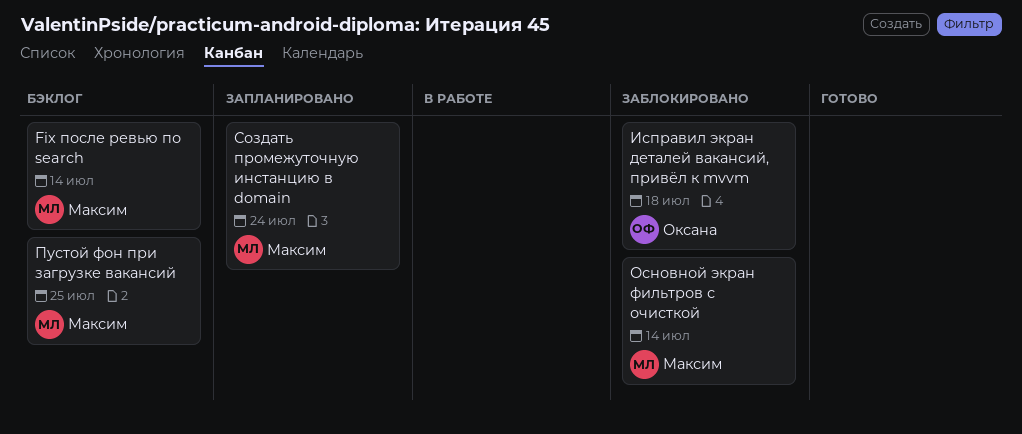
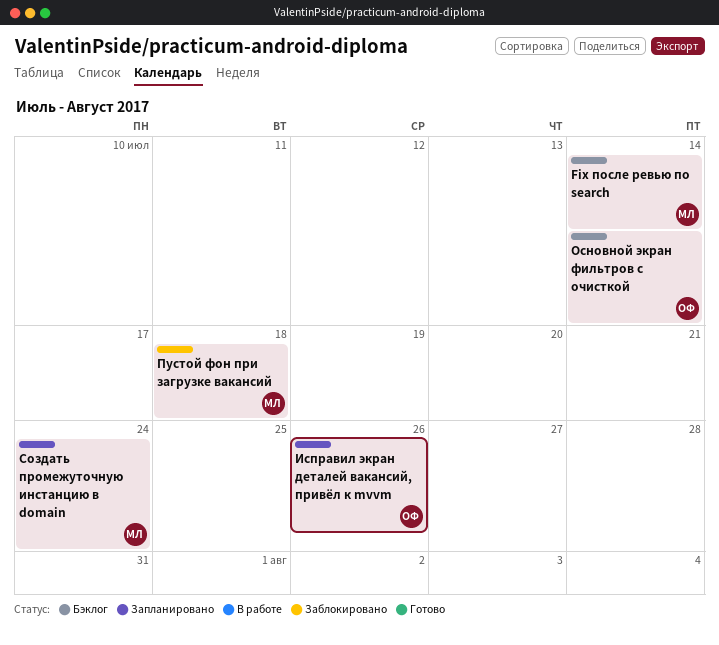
Исправил экран деталей вакансий, привёл к mvvm, status: Заблокировано -> Запланировано
Исправил экран деталей вакансий, привёл к mvvm, due: Jul 18 -> Jul 26
Основной экран фильтров с очисткой, status: Заблокировано -> Бэклог
Основной экран фильтров с очисткой, owner: Максим -> Оксана
Пустой фон при загрузке вакансий, status: Бэклог -> Заблокировано
Пустой фон при загрузке вакансий, due: Jul 25 -> Jul 18

